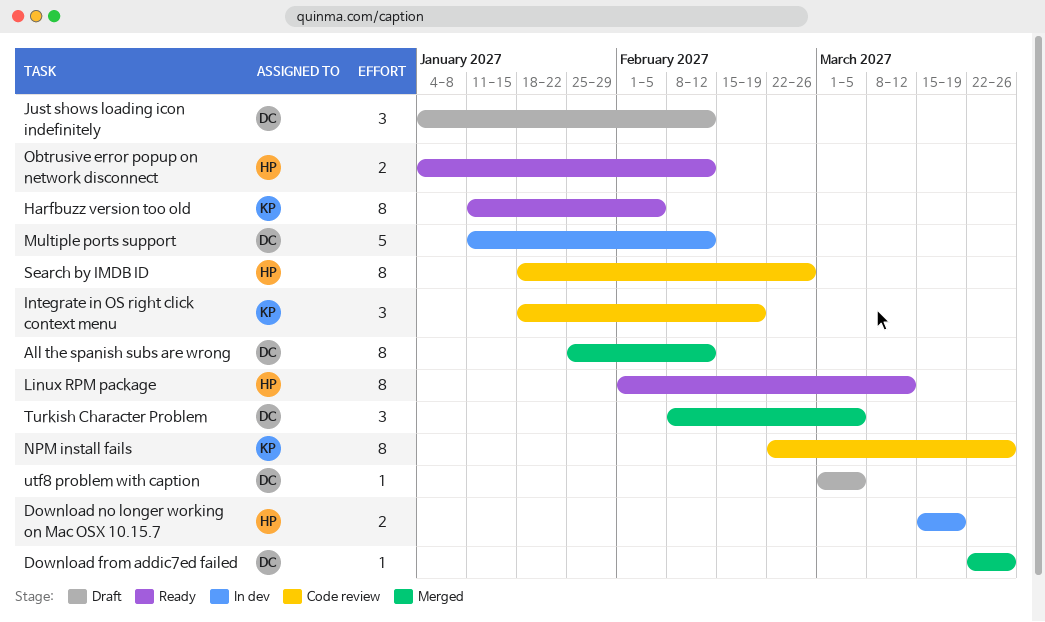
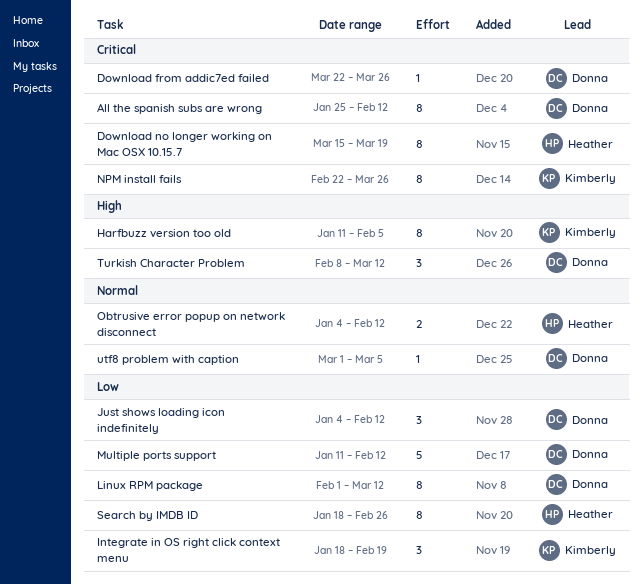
Download no longer working on Mac OSX 10.15.7, estimate: 2 -> 8
Linux RPM package, owner: Heather -> Donna
Turkish Character Problem, due: Mar 5 -> Mar 12

